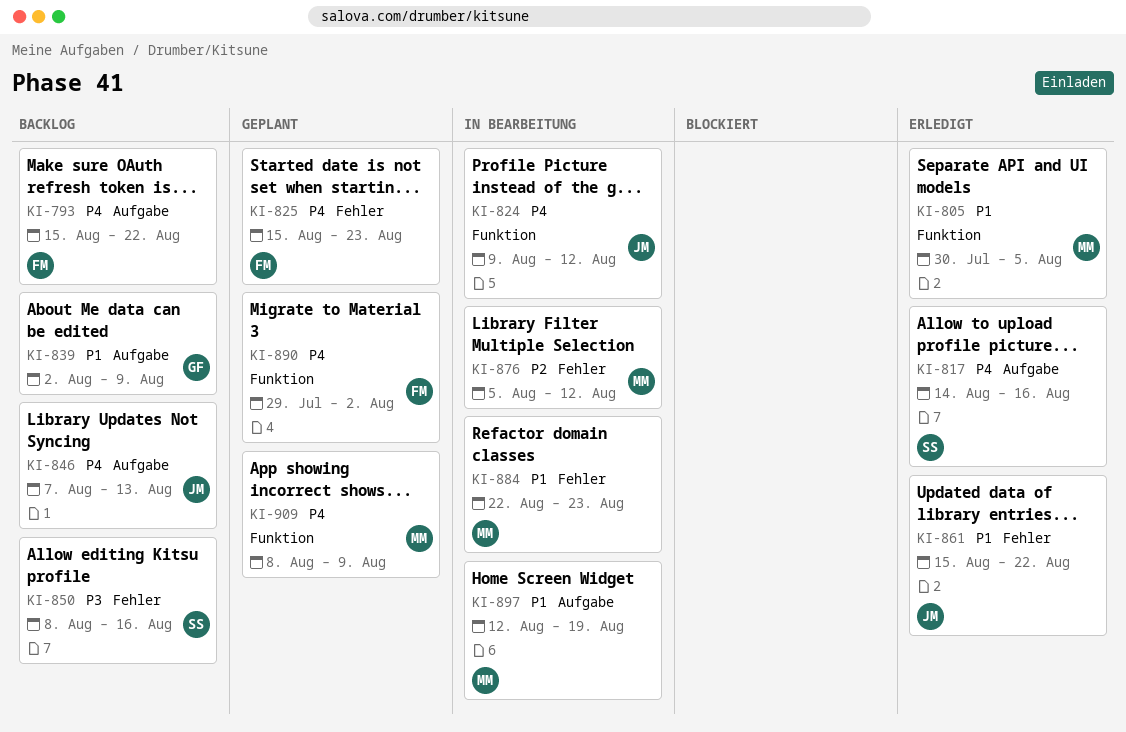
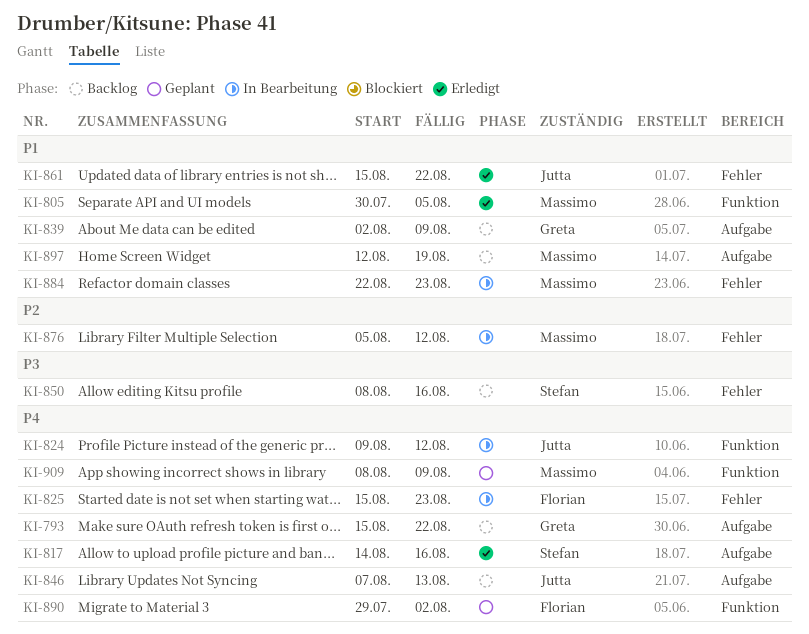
KI-793, owner: Florian -> Greta
KI-825, status: Geplant -> In Bearbeitung
KI-897, status: In Bearbeitung -> Backlog

